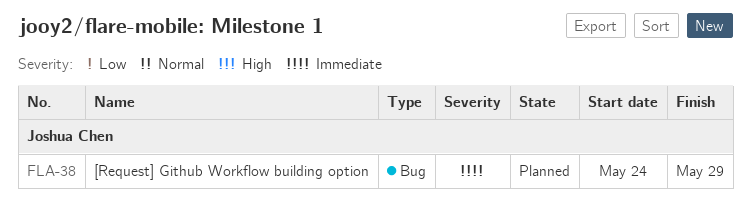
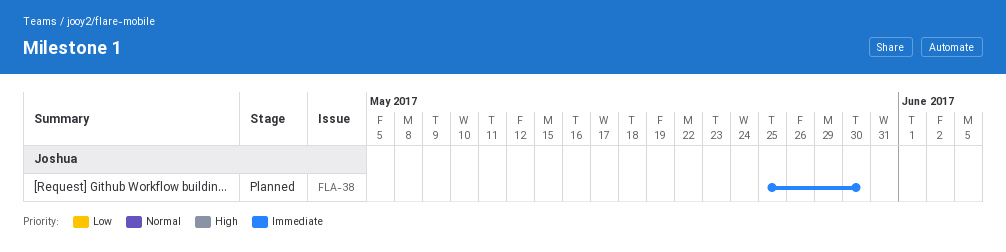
FLA-38, start: May 24 -> May 25
FLA-38, due: May 29 -> May 30

